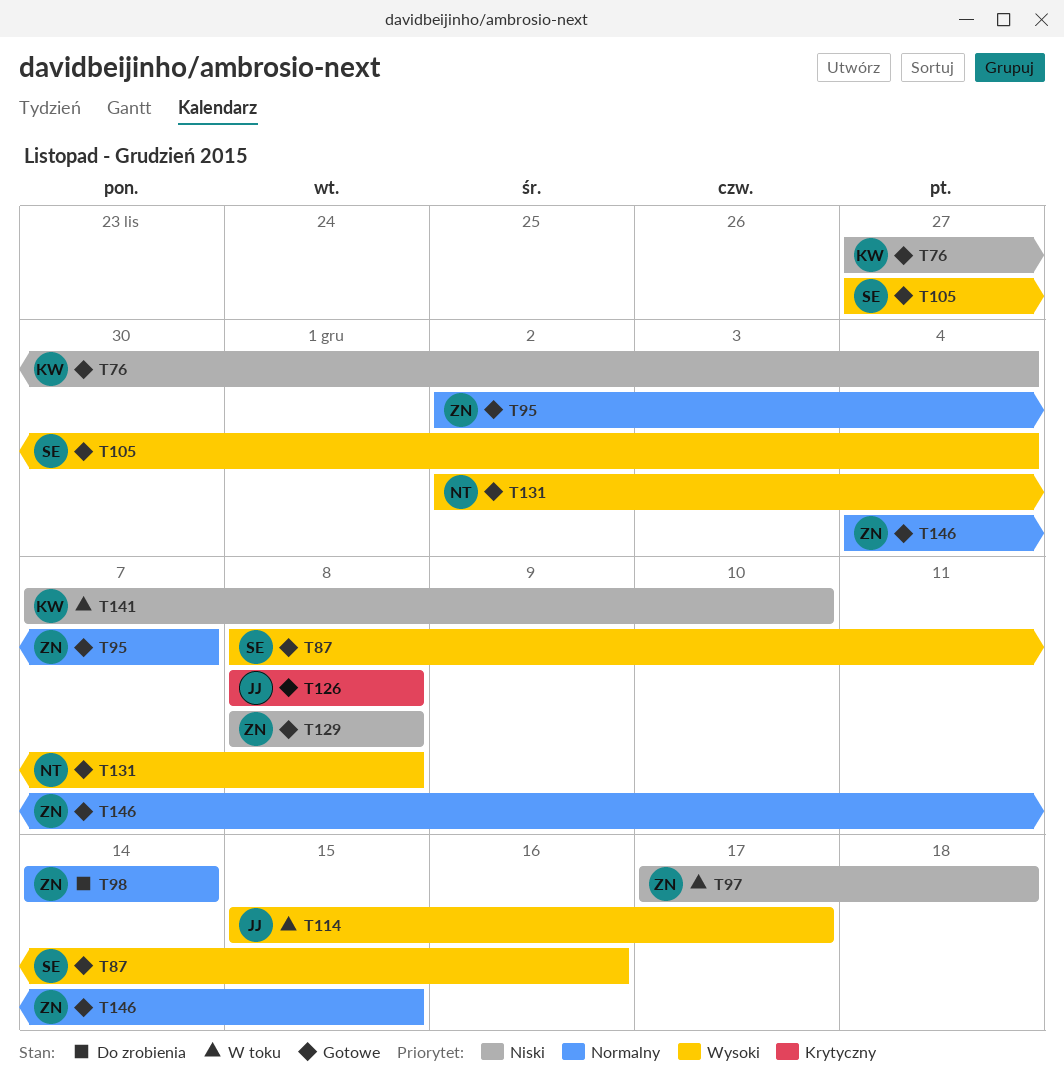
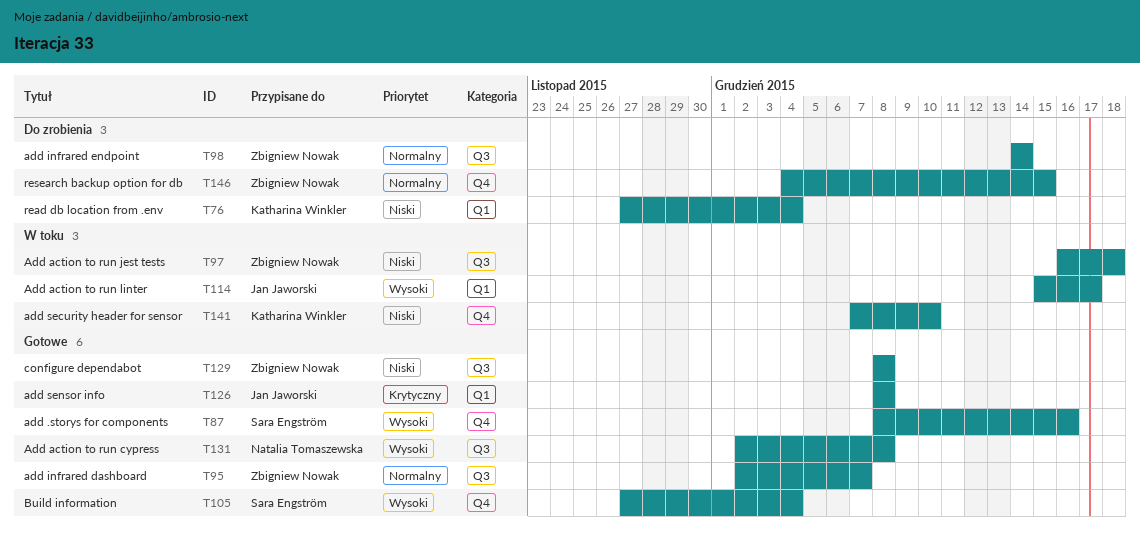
T76, status: Gotowe -> Do zrobienia
T97, start: Dec 17 -> Dec 16
T146, status: Gotowe -> Do zrobienia

